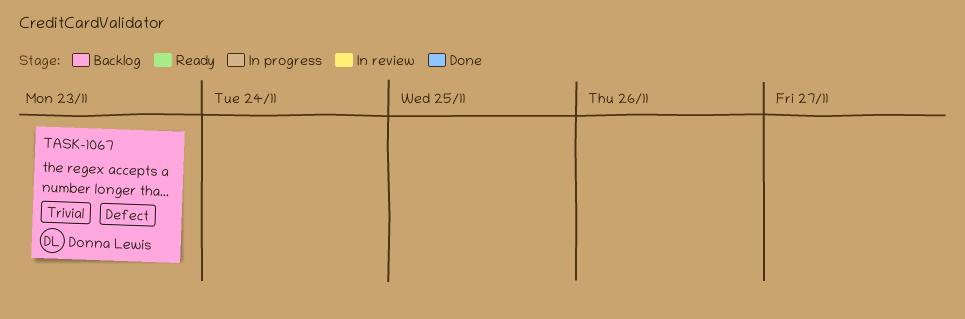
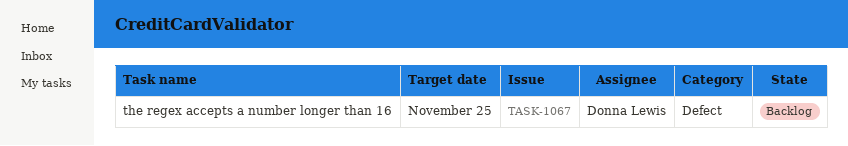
TASK-1067, due: Nov 23 -> Nov 25

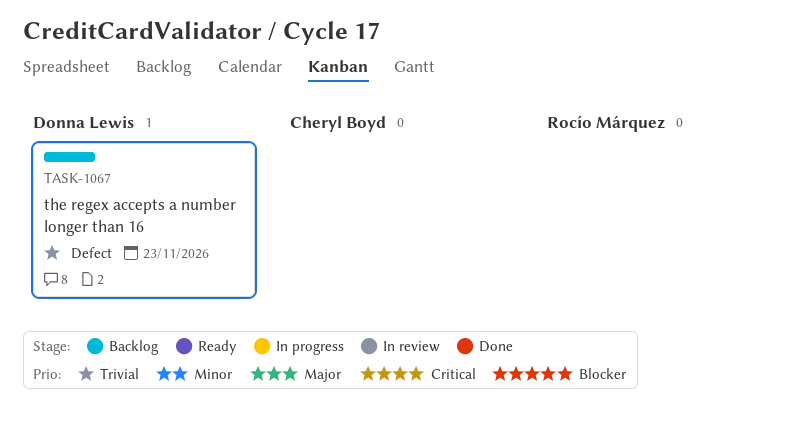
TASK-1067, due: Nov 25 -> Nov 23

